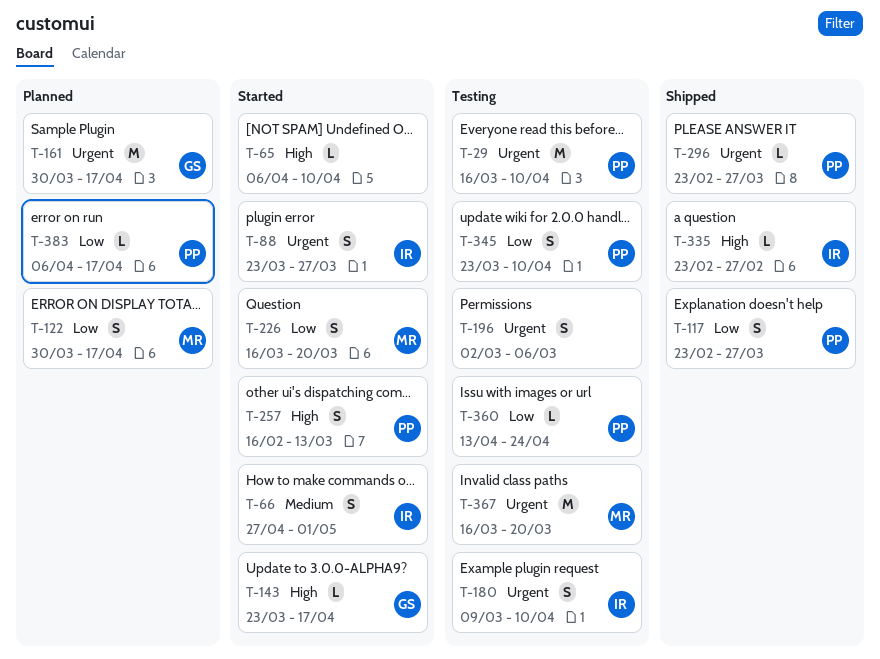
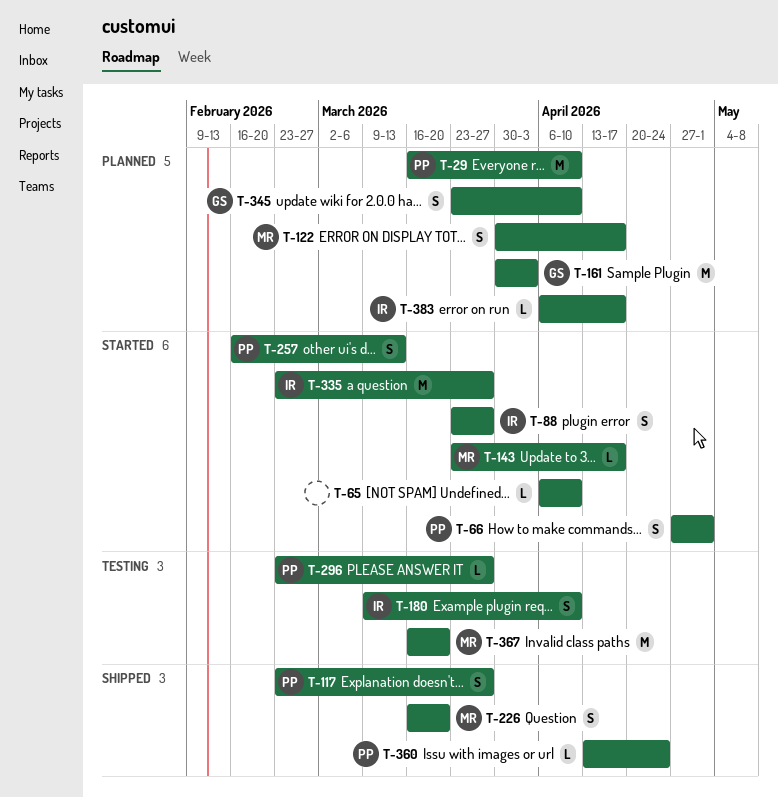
T-29, status: Testing -> Planned
T-66, owner: IR -> PP
T-143, owner: GS -> MR
T-161, due: Apr 17 -> Apr 3
T-196: present -> none
T-226, status: Started -> Shipped
T-296, status: Shipped -> Testing
T-335, status: Shipped -> Started
T-335, estimate: L -> M
T-335, due: Feb 27 -> Mar 27
T-345, status: Testing -> Planned
T-345, owner: PP -> GS
T-360, status: Testing -> Shipped
T-383, owner: PP -> IR

